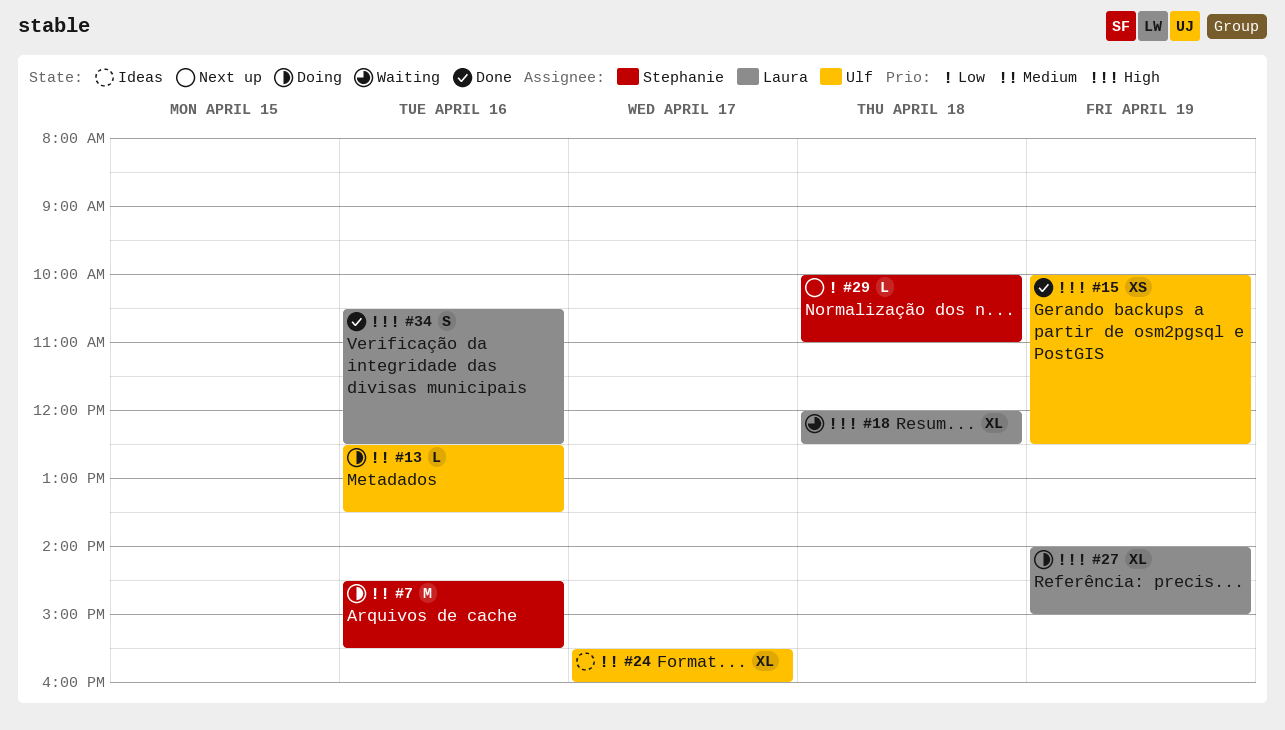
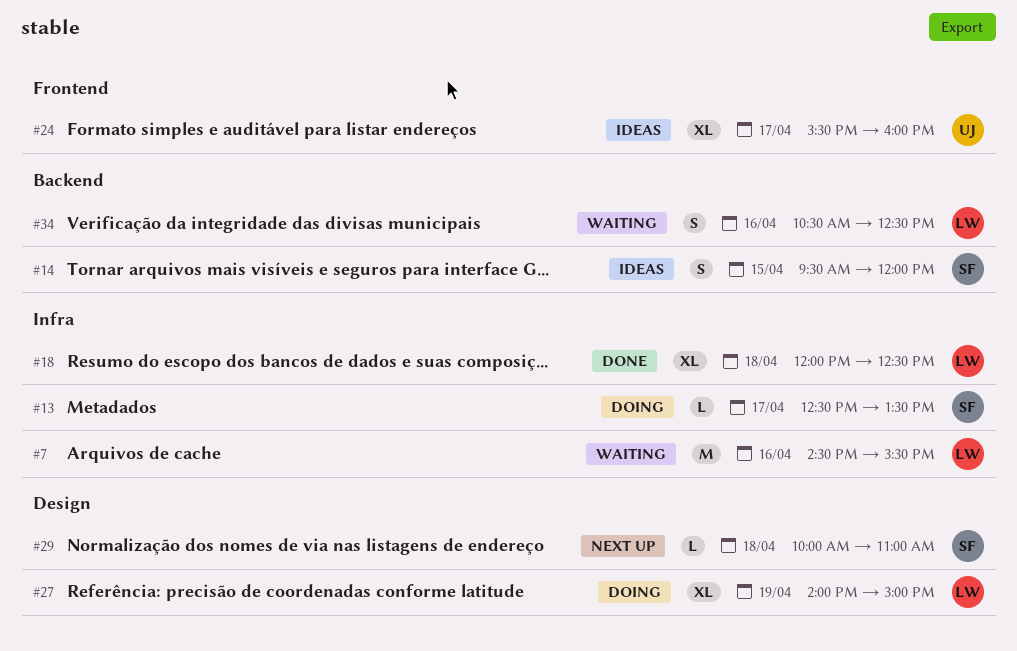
#7, status: Doing -> Waiting
#7, owner: Stephanie -> Laura
#13, owner: Ulf -> Stephanie
#13, day: Apr 16 -> Apr 17
#14: none -> present
#15: present -> none
#18, status: Waiting -> Done
#34, status: Done -> Waiting

